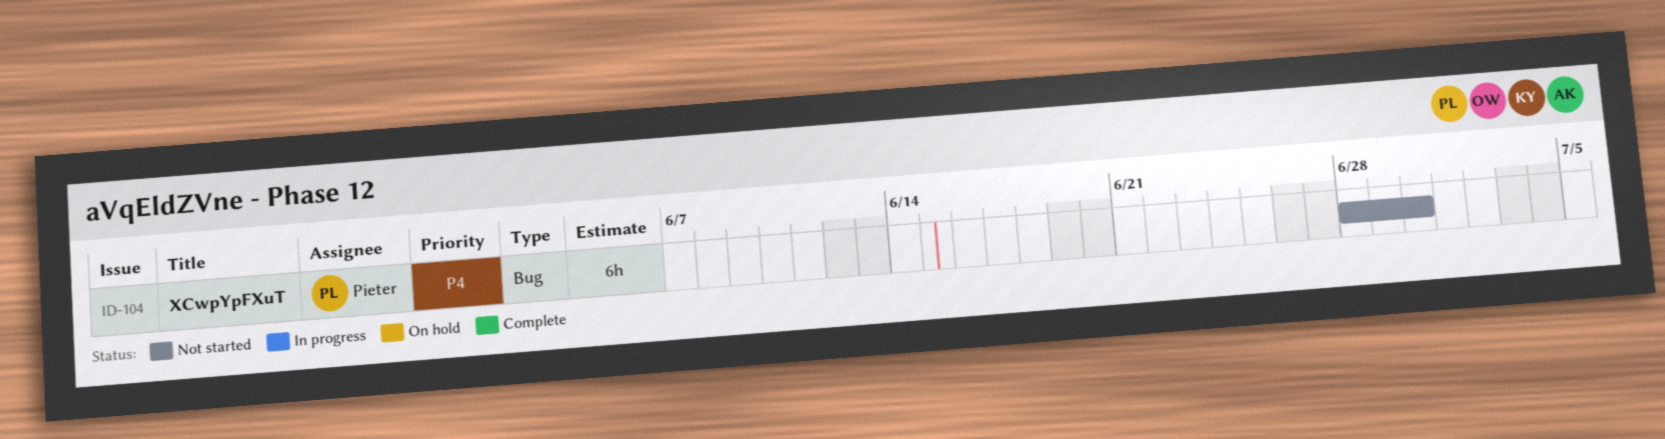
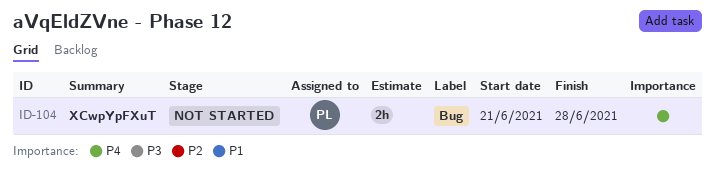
ID-104, estimate: 6h -> 2h
ID-104, start: Jun 28 -> Jun 21
ID-104, due: Jun 30 -> Jun 28

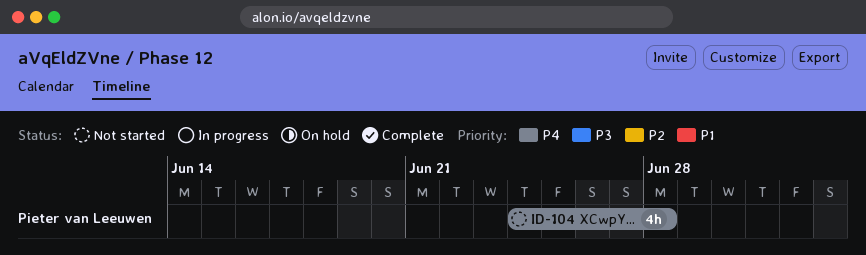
ID-104, estimate: 2h -> 4h
ID-104, start: Jun 21 -> Jun 24

